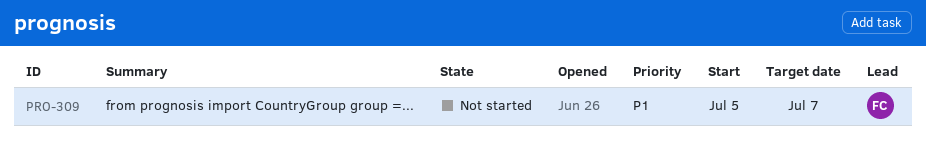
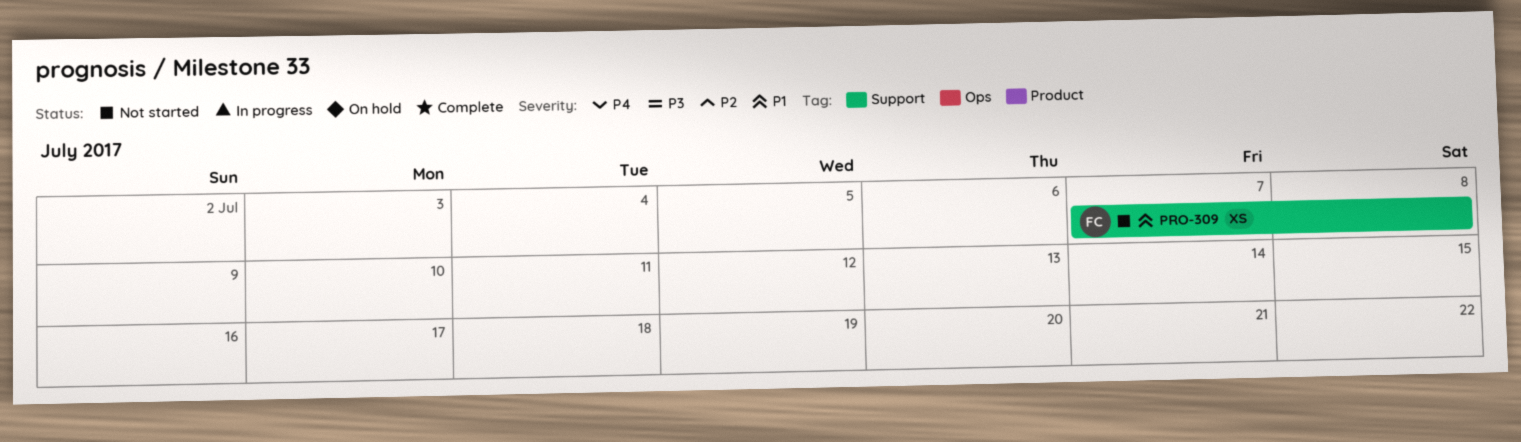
PRO-309, start: Jul 5 -> Jul 7
PRO-309, due: Jul 7 -> Jul 8

